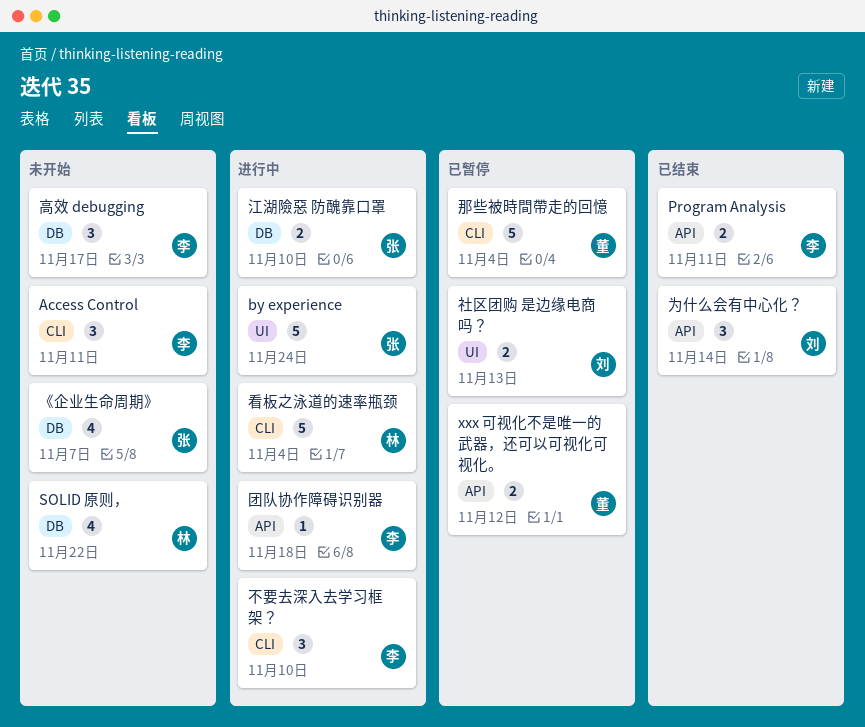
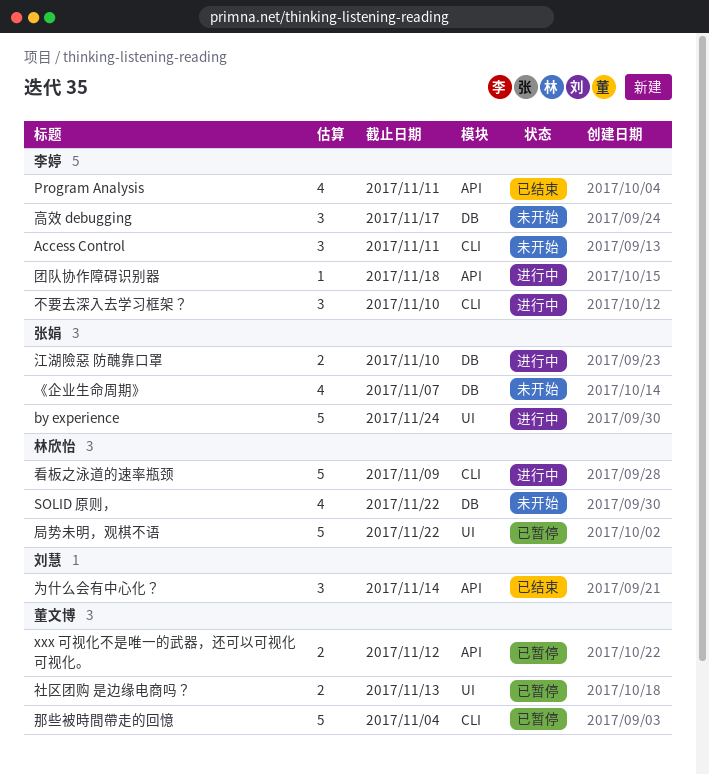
Program Analysis, estimate: 2 -> 4
局势未明，观棋不语: none -> present
看板之泳道的速率瓶颈, due: Nov 4 -> Nov 9
社区团购 是边缘电商吗？, owner: 刘慧 -> 董文博

